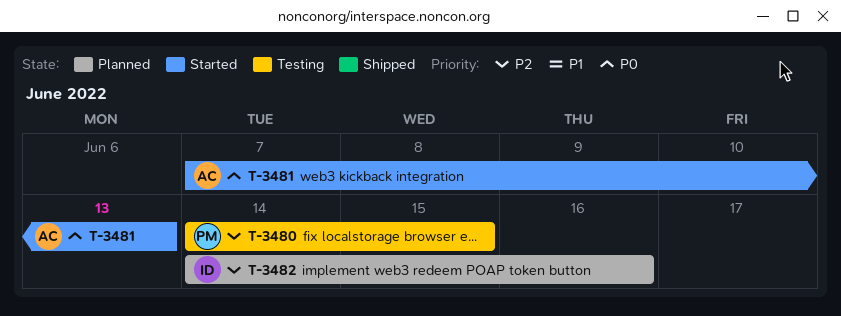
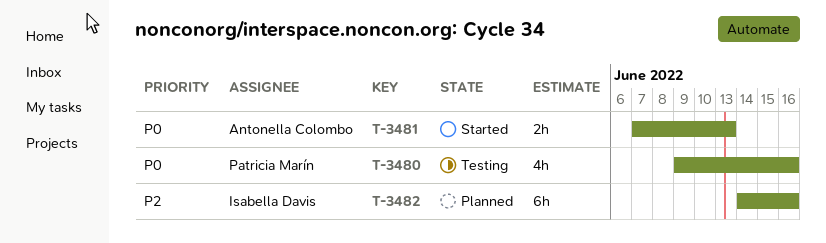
T-3480, priority: P2 -> P0
T-3480, start: Jun 14 -> Jun 9
T-3480, due: Jun 15 -> Jun 16

